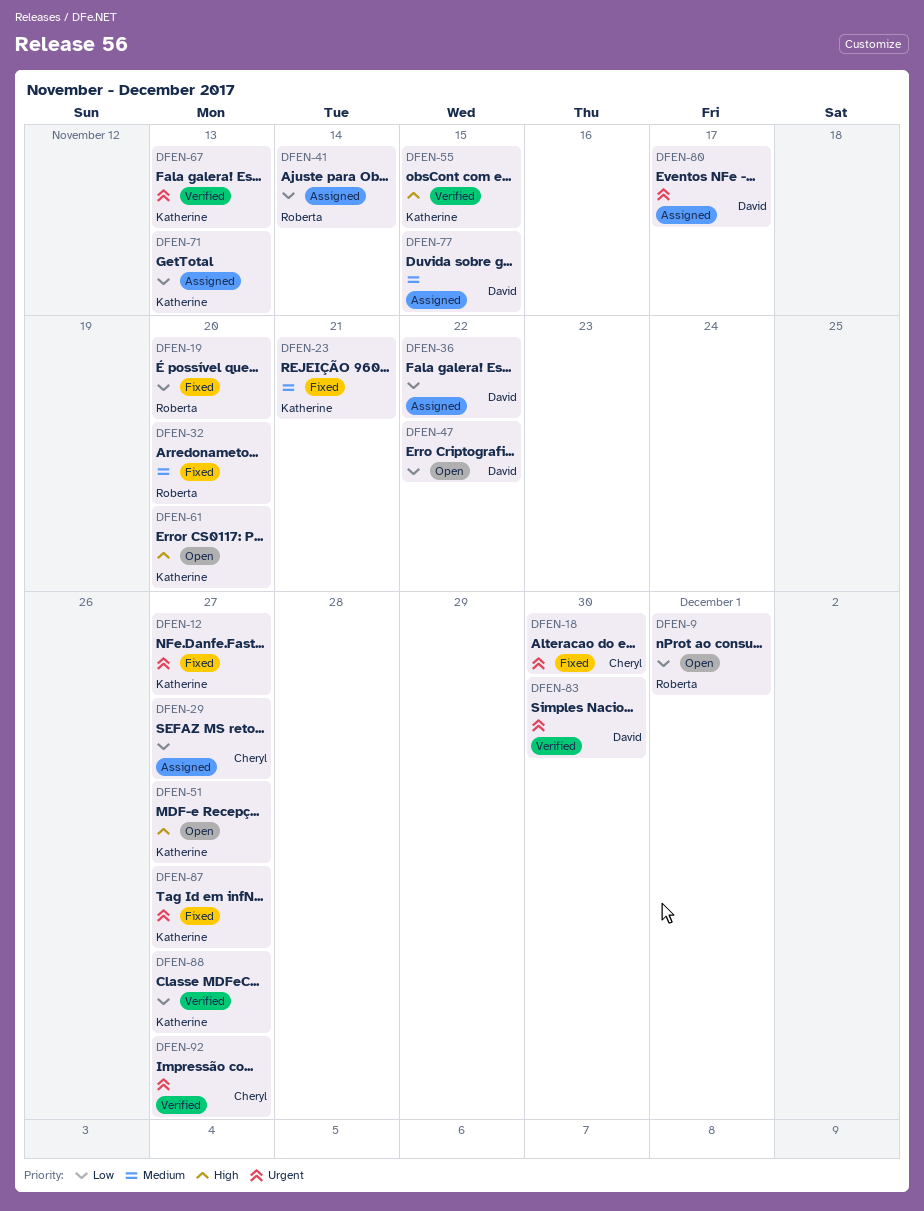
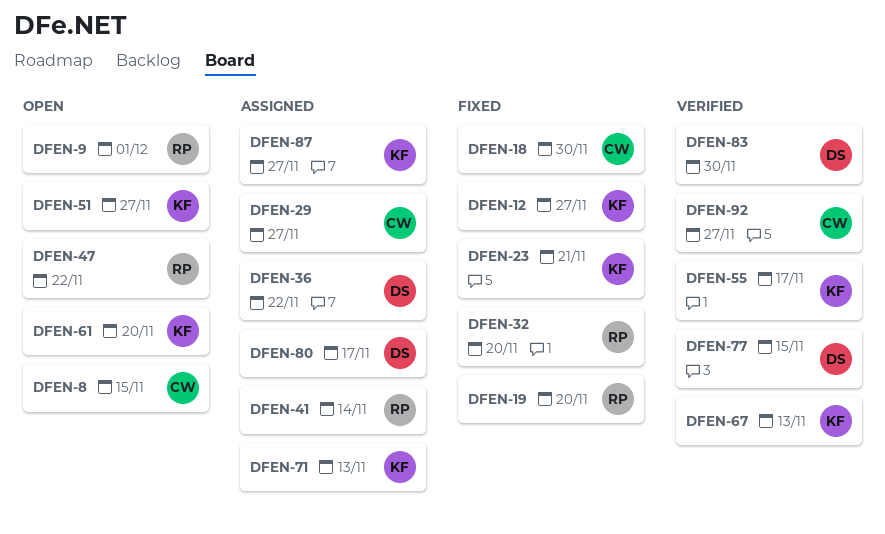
DFEN-8: none -> present
DFEN-47, owner: David -> Roberta
DFEN-55, due: Nov 15 -> Nov 17
DFEN-77, status: Assigned -> Verified
DFEN-87, status: Fixed -> Assigned
DFEN-88: present -> none

